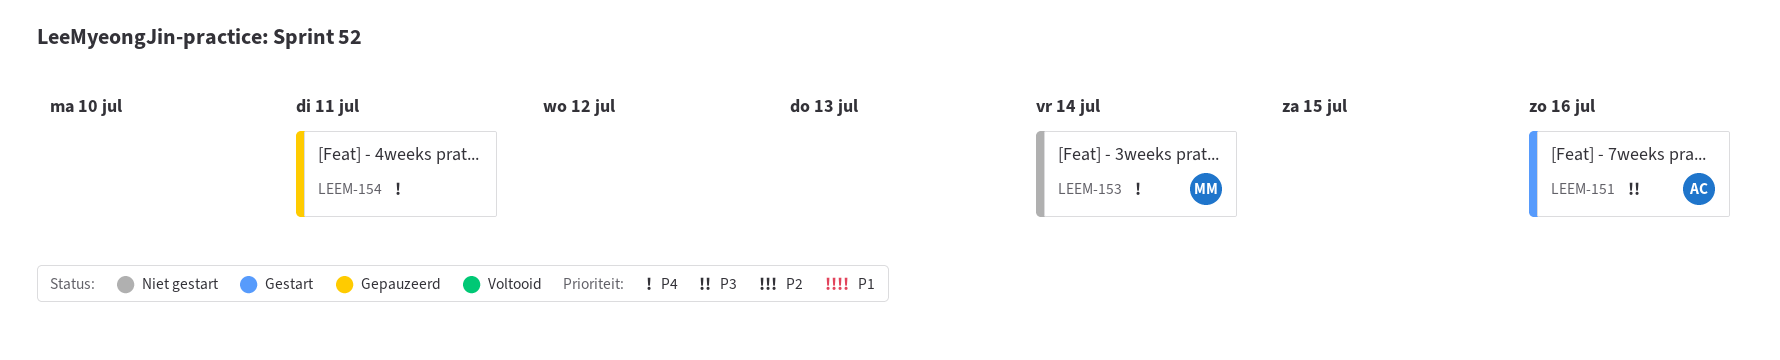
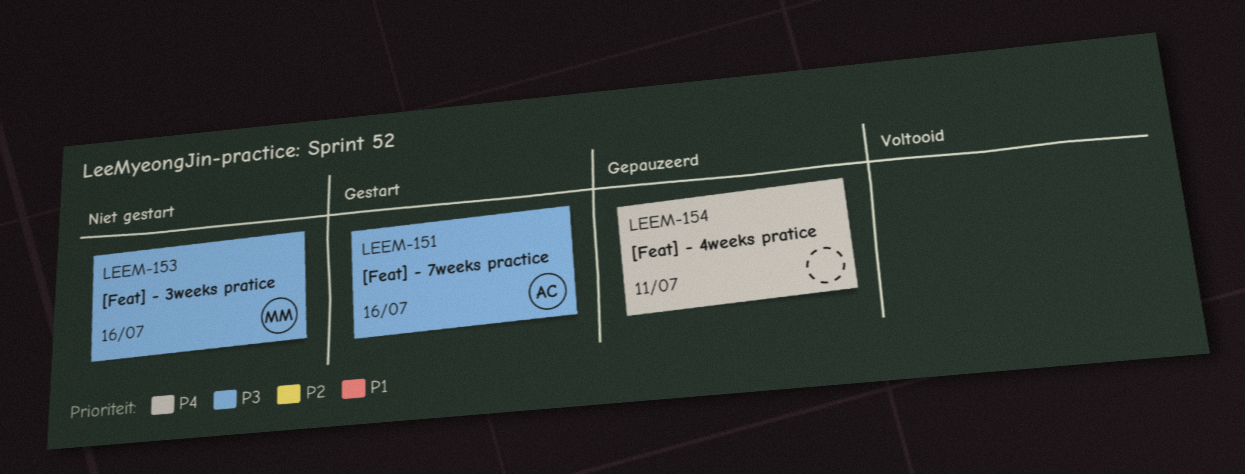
LEEM-153, priority: P4 -> P3
LEEM-153, due: Jul 14 -> Jul 16

